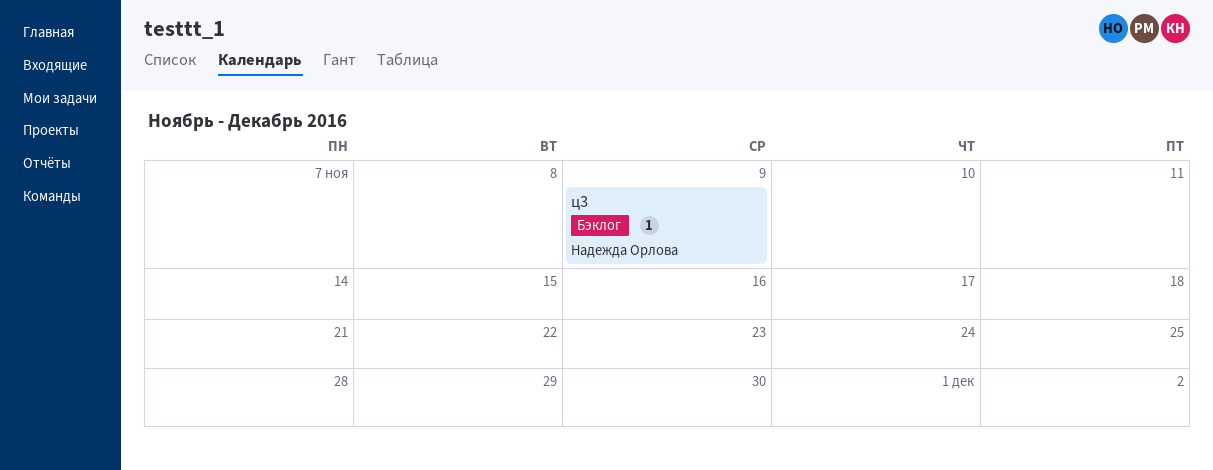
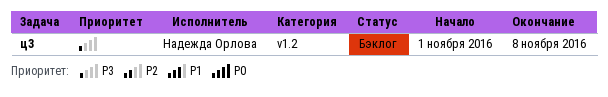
ц3, due: Nov 9 -> Nov 8

